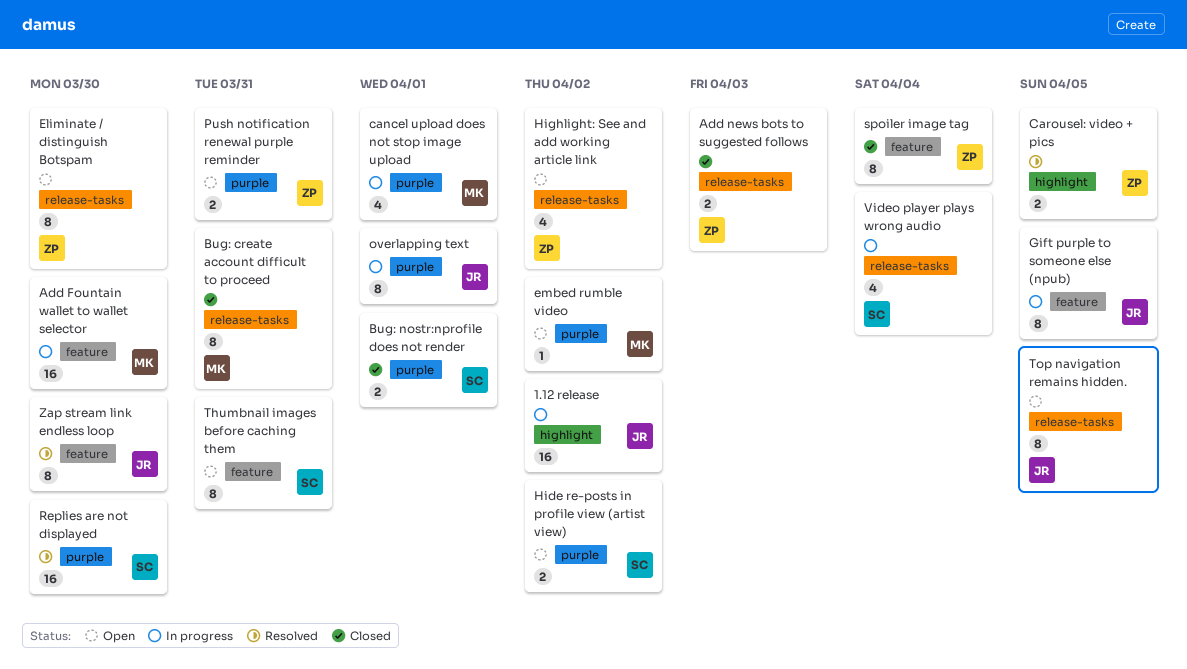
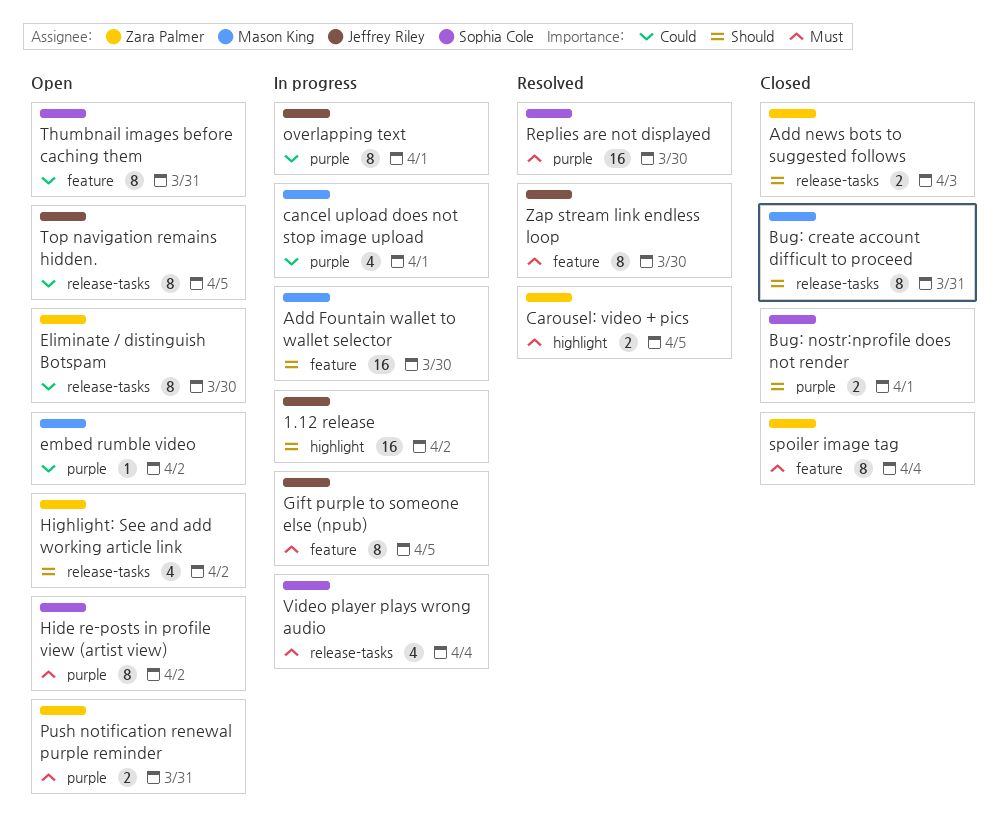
Hide re-posts in profile view (artist view), estimate: 2 -> 8

